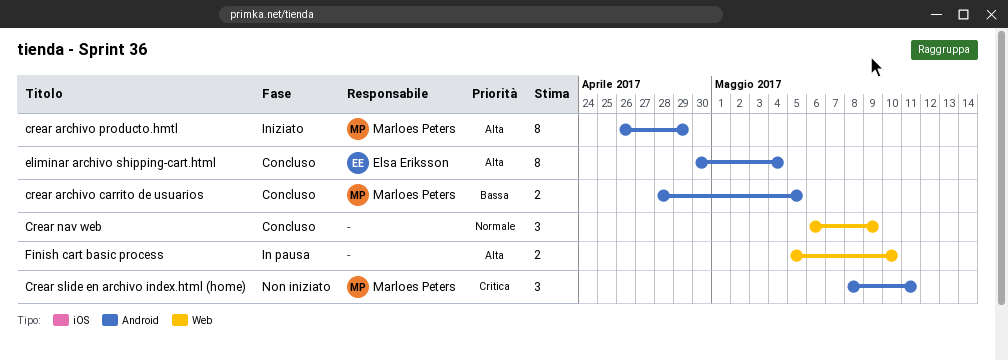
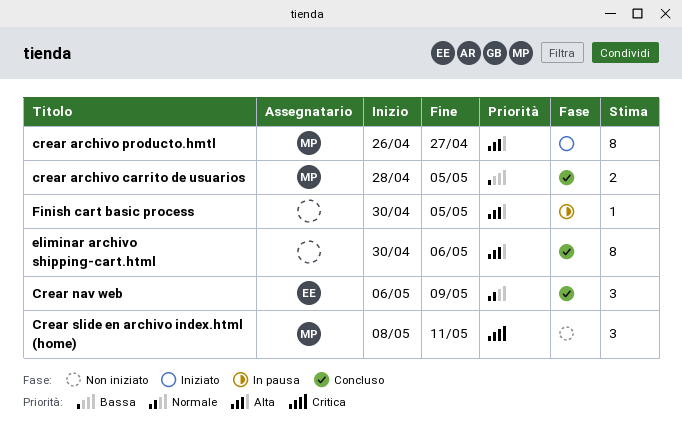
crear archivo producto.hmtl, due: Apr 29 -> Apr 27
Crear nav web, owner: none -> Elsa Eriksson
eliminar archivo shipping-cart.html, owner: Elsa Eriksson -> none
eliminar archivo shipping-cart.html, due: May 4 -> May 6
Finish cart basic process, estimate: 2 -> 1
Finish cart basic process, start: May 5 -> Apr 30
Finish cart basic process, due: May 10 -> May 5

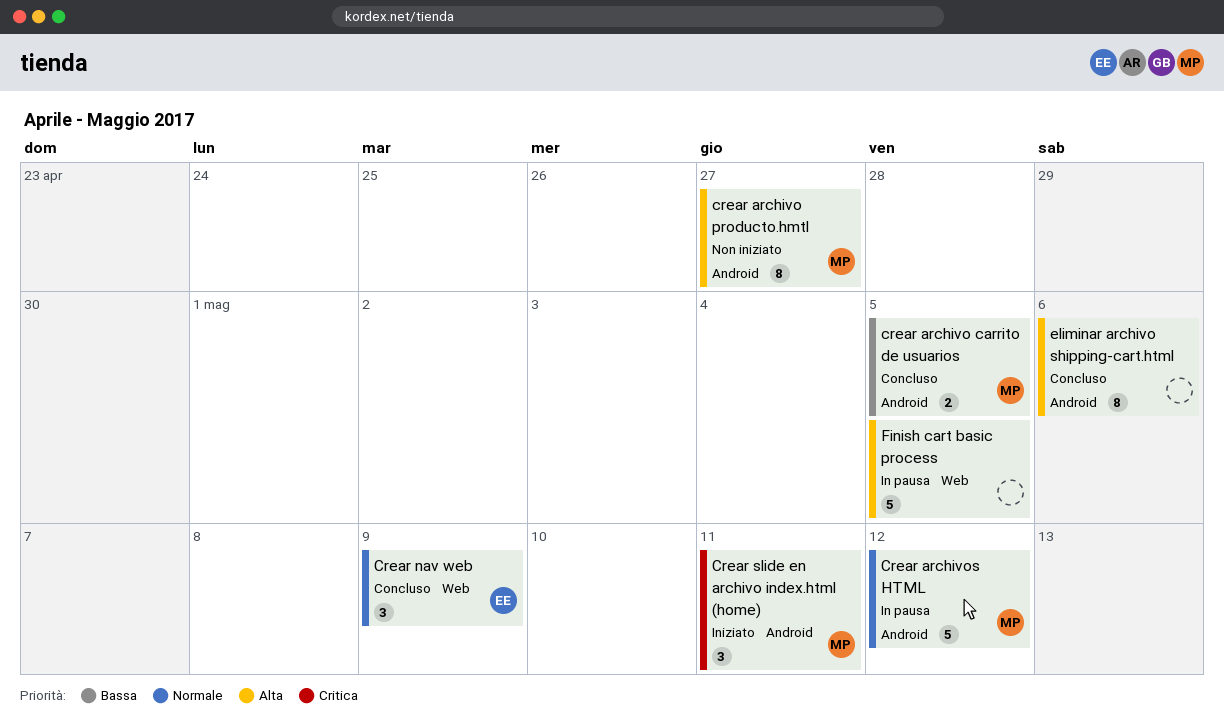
crear archivo producto.hmtl, status: Iniziato -> Non iniziato
Crear archivos HTML: none -> present
Crear slide en archivo index.html (home), status: Non iniziato -> Iniziato
Finish cart basic process, estimate: 1 -> 5

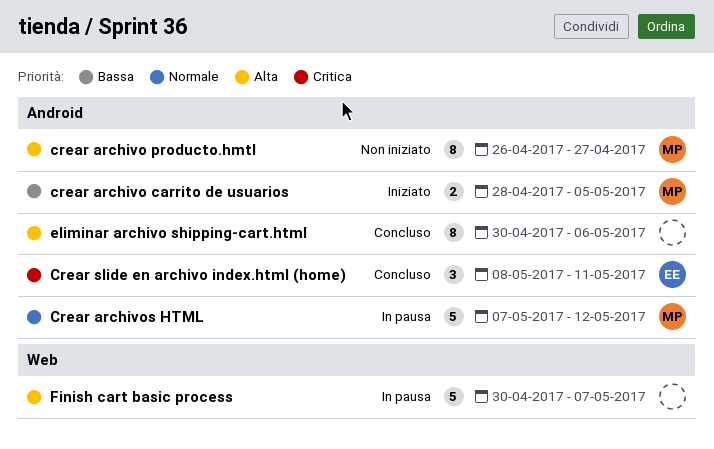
crear archivo carrito de usuarios, status: Concluso -> Iniziato
Crear nav web: present -> none
Crear slide en archivo index.html (home), status: Iniziato -> Concluso
Crear slide en archivo index.html (home), owner: MP -> EE
Finish cart basic process, due: May 5 -> May 7

